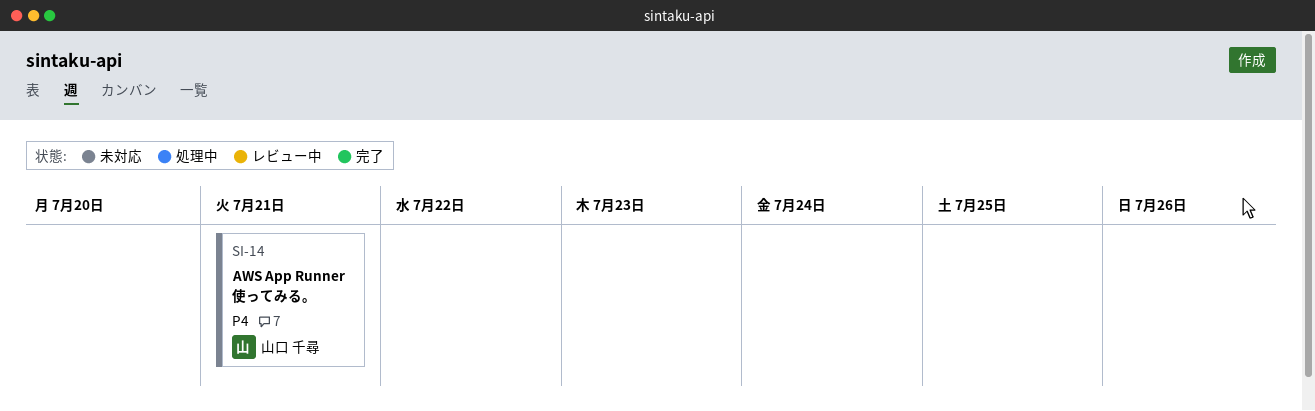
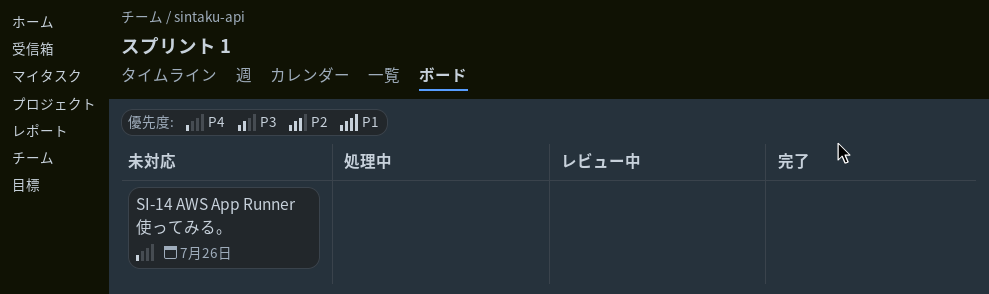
SI-14, due: Jul 21 -> Jul 26

